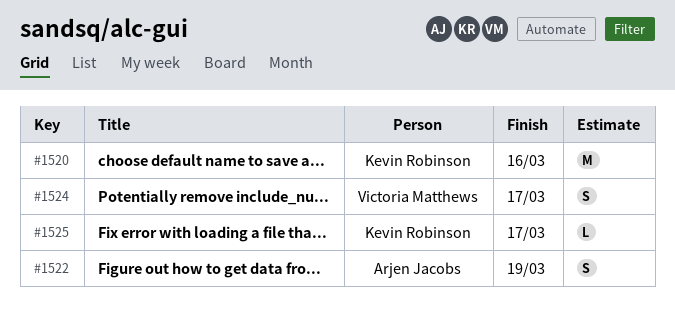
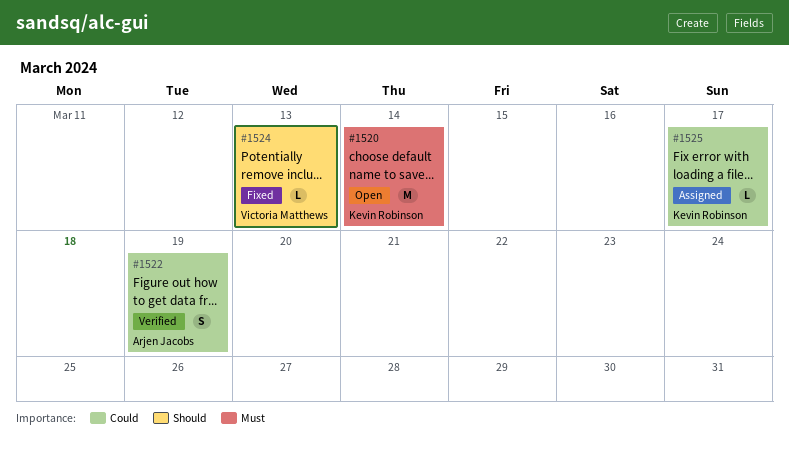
#1520, due: Mar 16 -> Mar 14
#1524, estimate: S -> L
#1524, due: Mar 17 -> Mar 13

